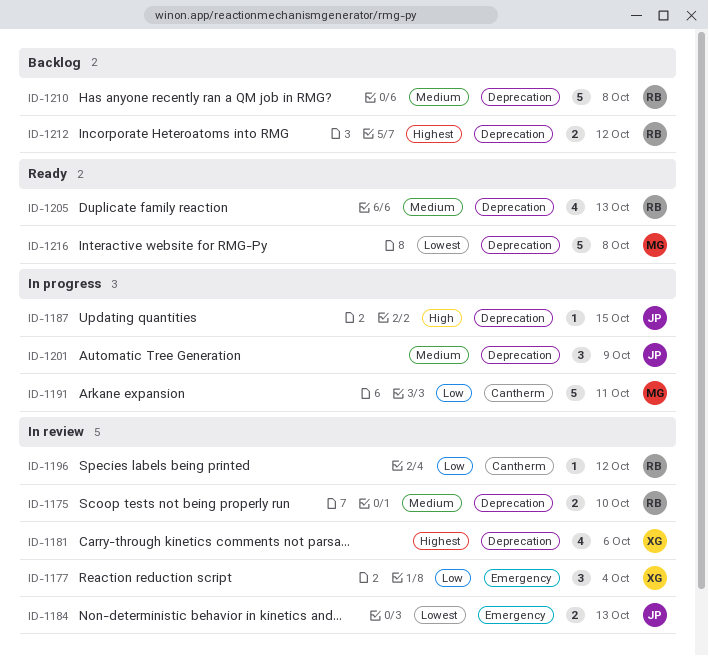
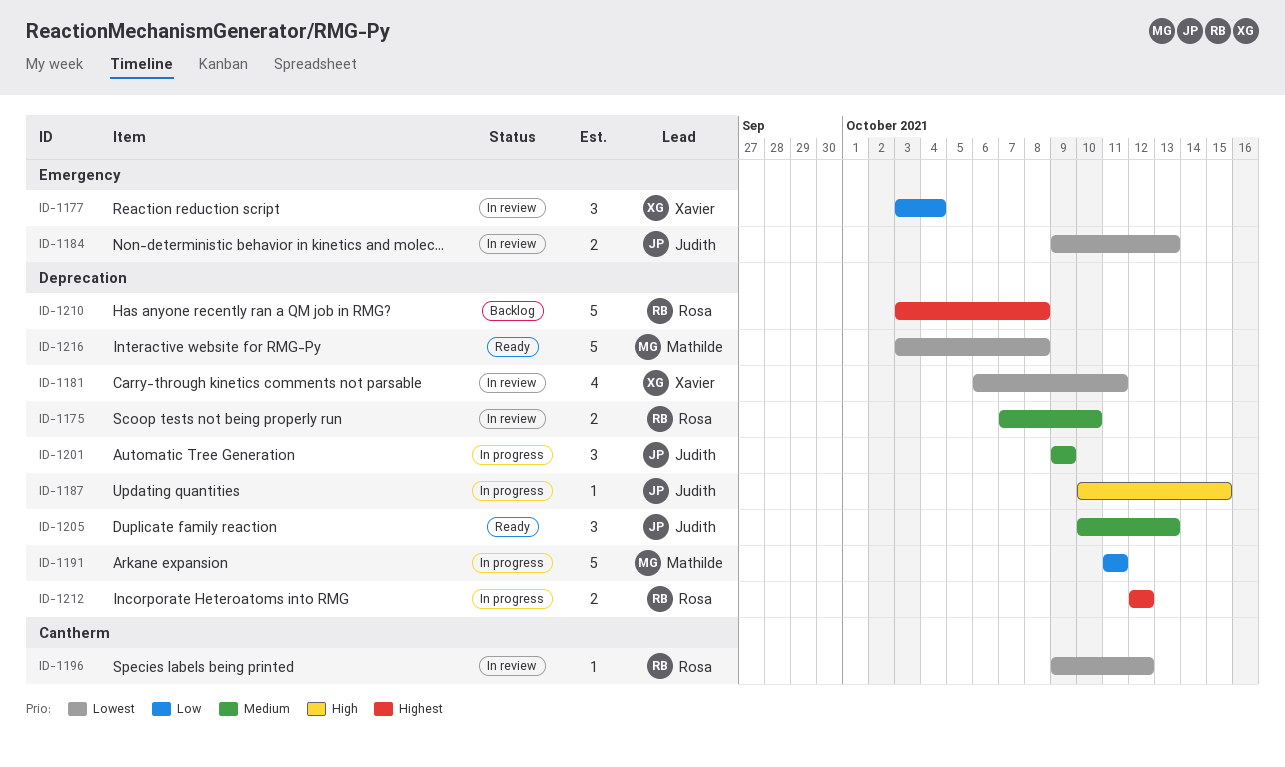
ID-1181, priority: Highest -> Lowest
ID-1181, due: Oct 6 -> Oct 11
ID-1191, label: Cantherm -> Deprecation
ID-1196, priority: Low -> Lowest
ID-1205, owner: Rosa -> Judith
ID-1205, estimate: 4 -> 3
ID-1210, priority: Medium -> Highest
ID-1212, status: Backlog -> In progress

